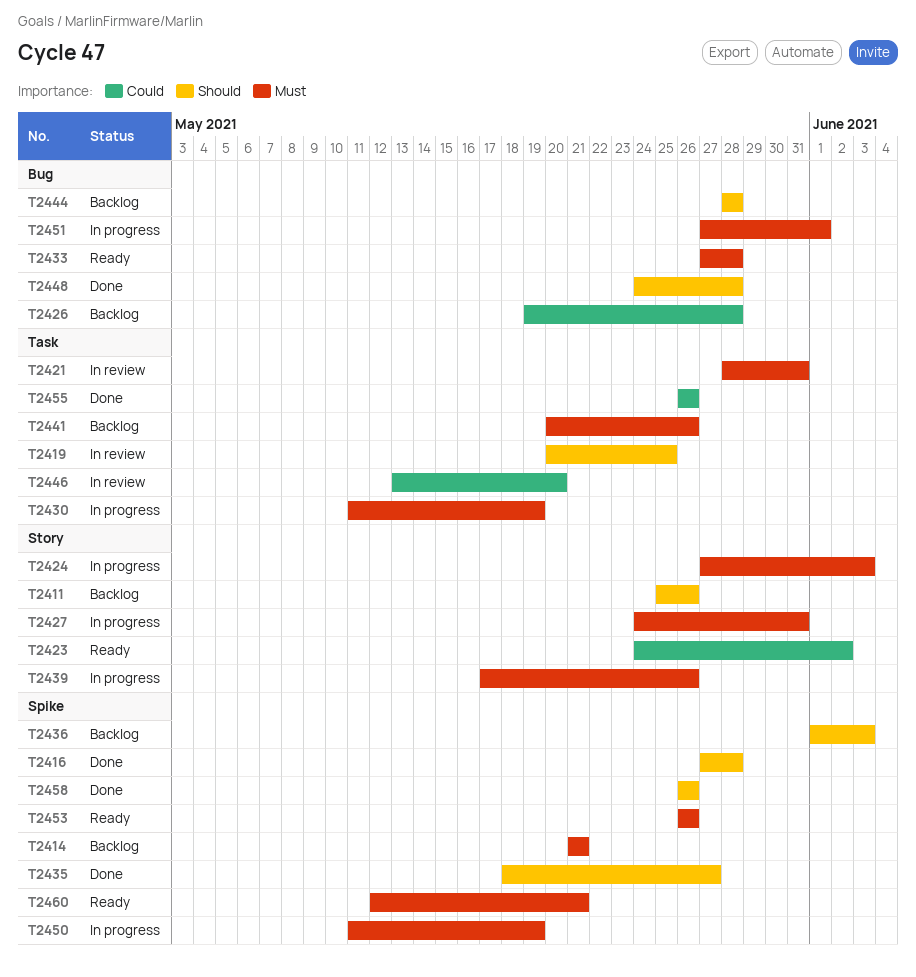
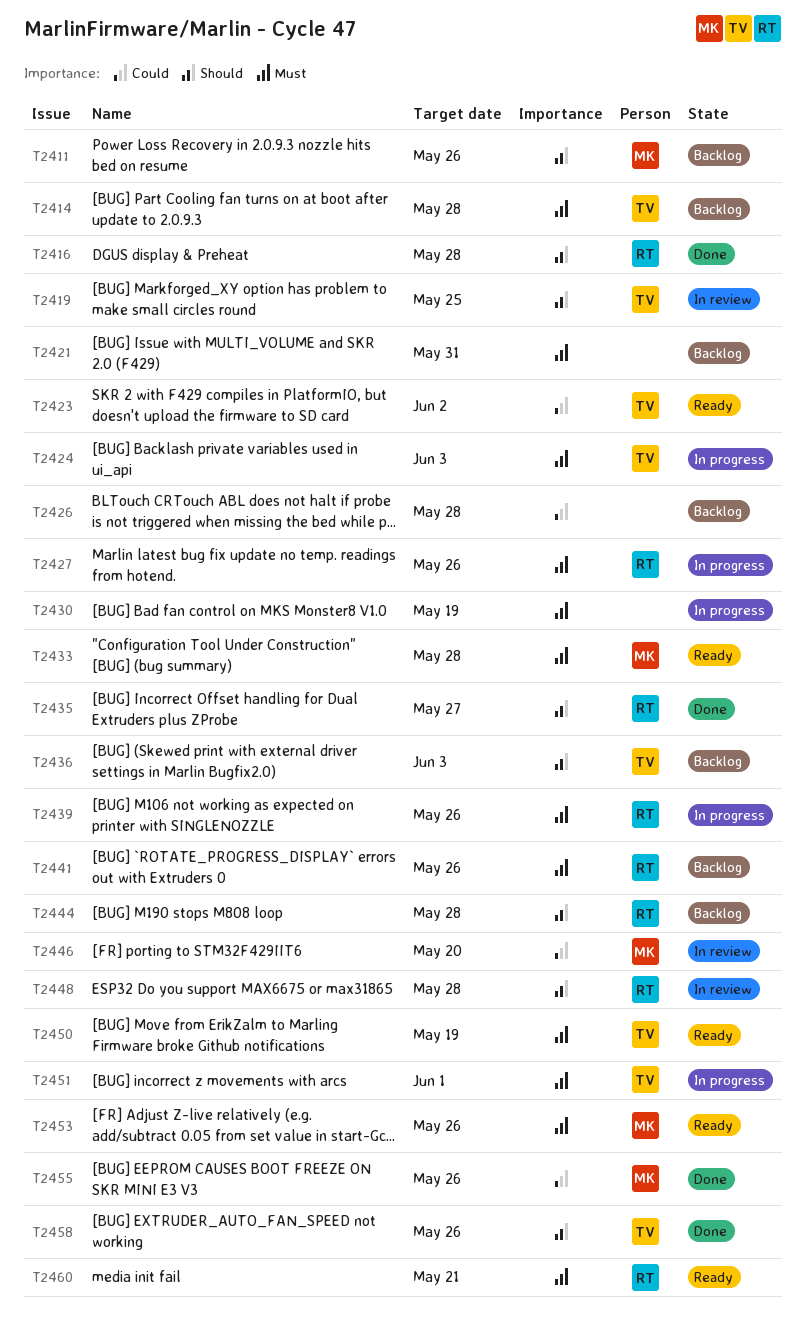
T2414, due: May 21 -> May 28
T2421, status: In review -> Backlog
T2427, due: May 31 -> May 26
T2448, status: Done -> In review
T2450, status: In progress -> Ready

